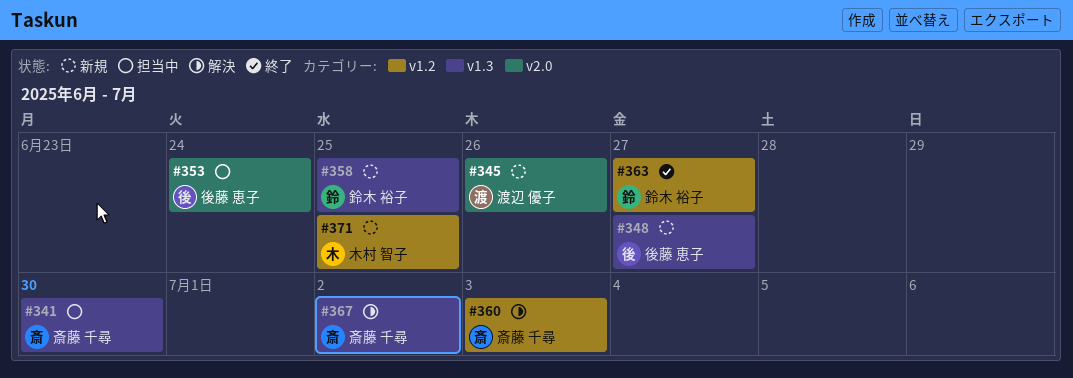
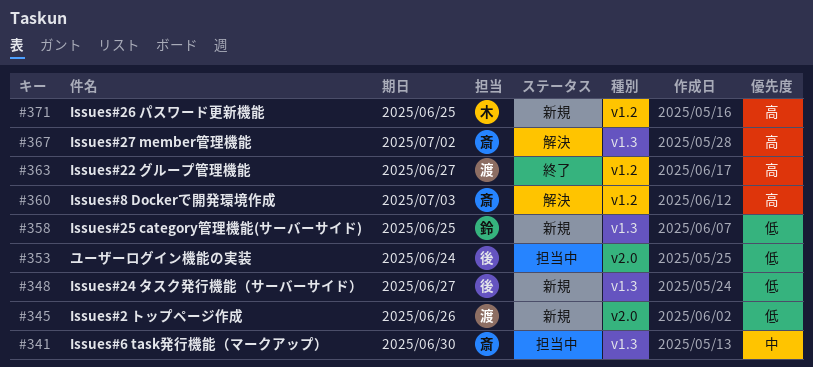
#363, owner: 鈴木 裕子 -> 渡辺 優子

